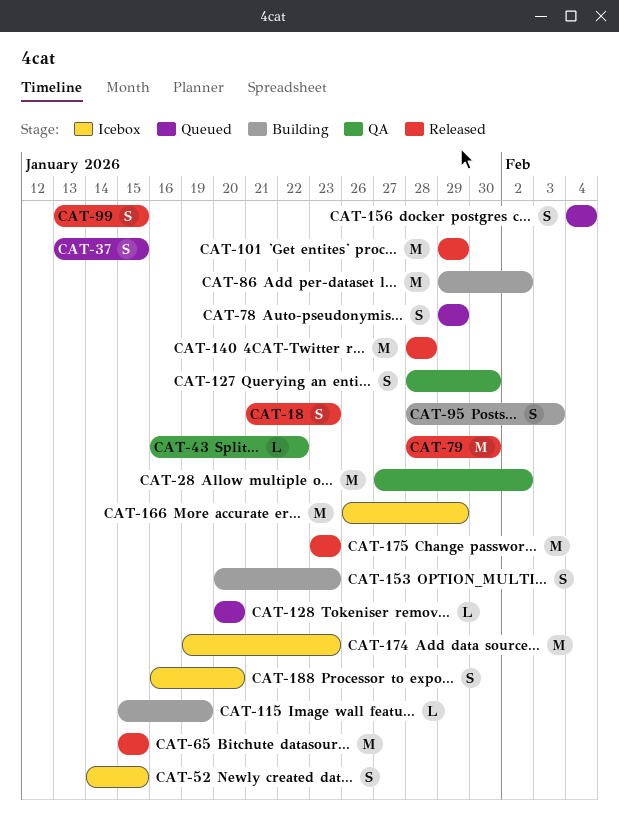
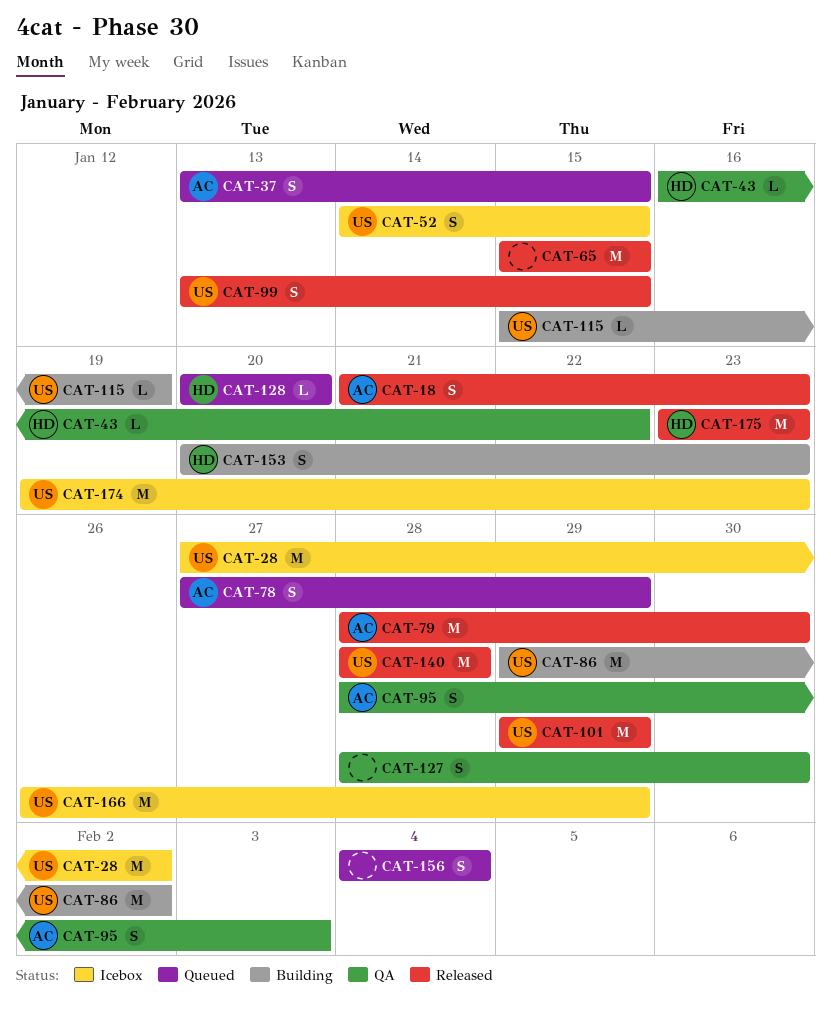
CAT-28, status: QA -> Icebox
CAT-78, start: Jan 29 -> Jan 27
CAT-95, status: Building -> QA
CAT-188: present -> none

